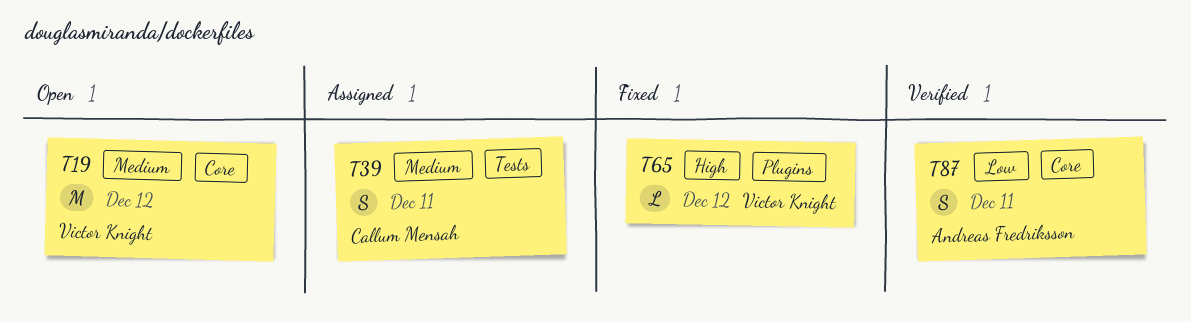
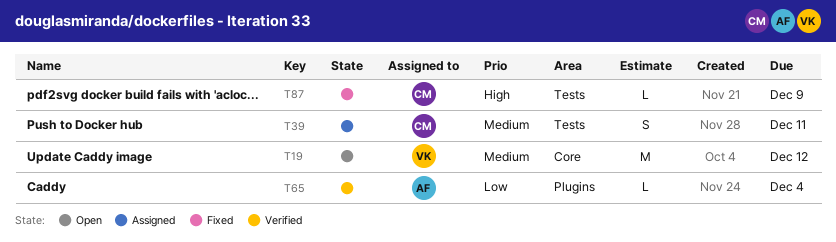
T65, status: Fixed -> Verified
T65, owner: Victor Knight -> Andreas Fredriksson
T65, priority: High -> Low
T65, due: Dec 12 -> Dec 4
T87, status: Verified -> Fixed
T87, owner: Andreas Fredriksson -> Callum Mensah
T87, priority: Low -> High
T87, label: Core -> Tests
T87, estimate: S -> L
T87, due: Dec 11 -> Dec 9

